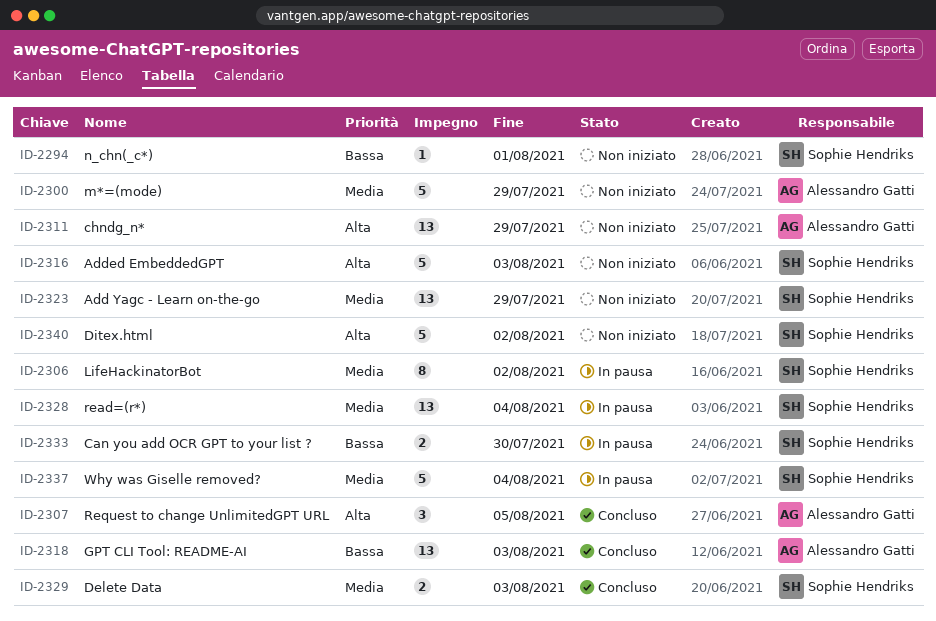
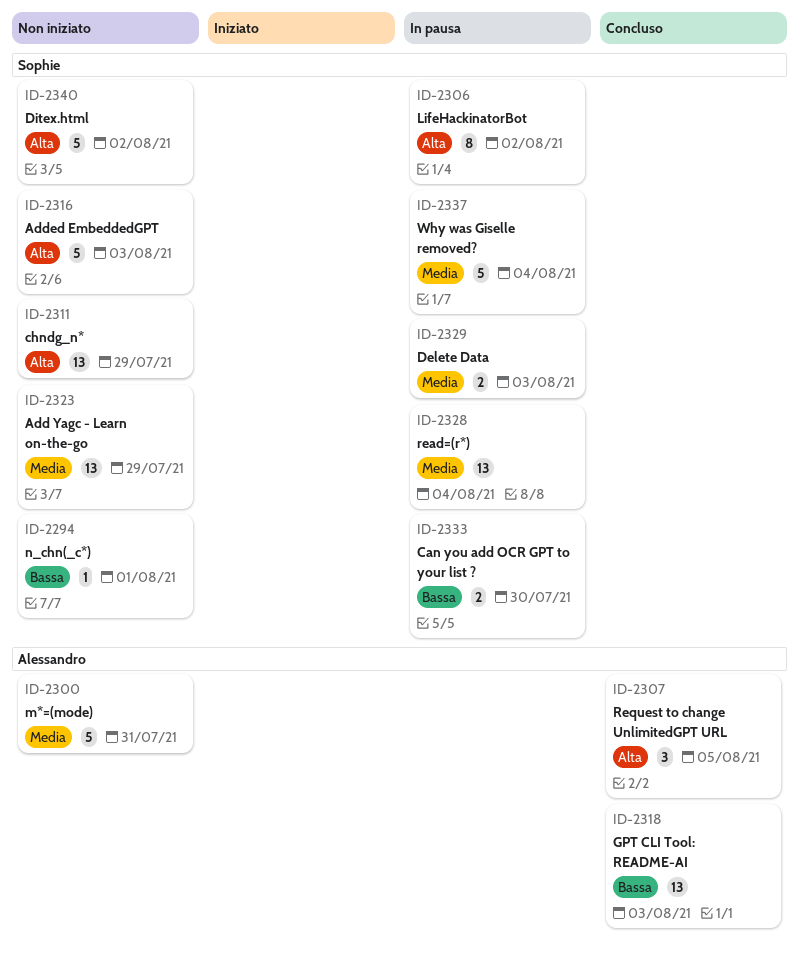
ID-2300, due: Jul 29 -> Jul 31
ID-2306, priority: Media -> Alta
ID-2311, owner: Alessandro Gatti -> Sophie Hendriks
ID-2329, status: Concluso -> In pausa

